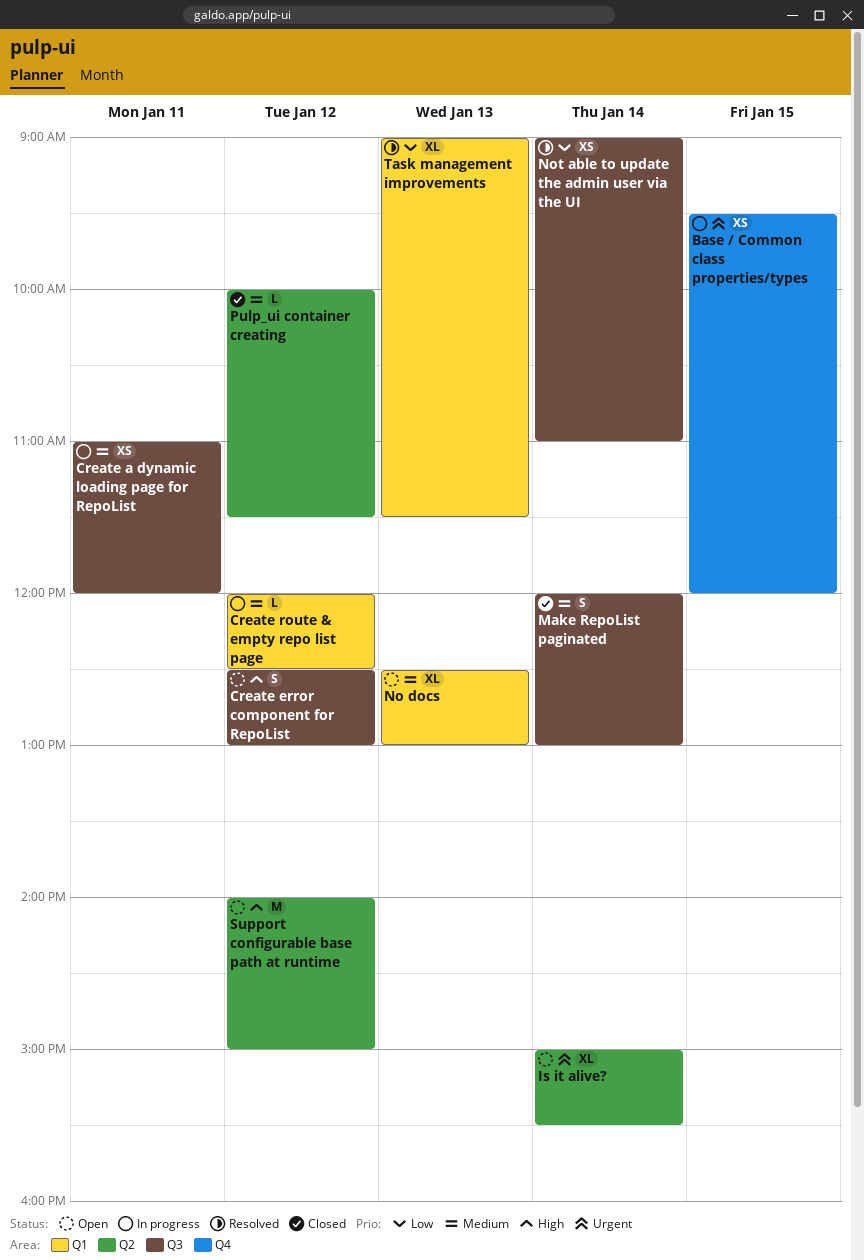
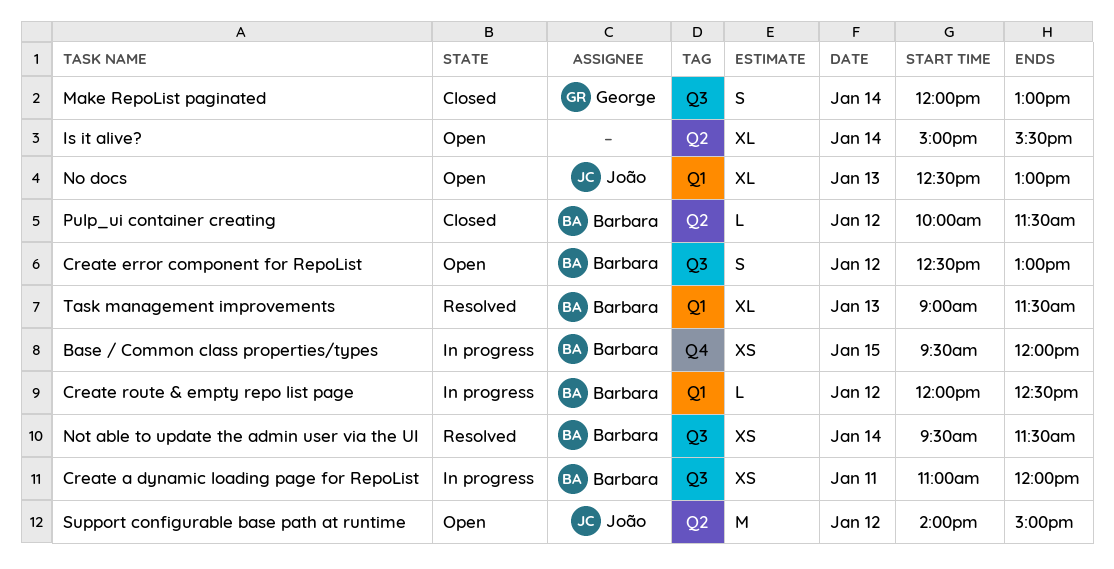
Not able to update the admin user via the UI, begins: 09:00 -> 09:30
Not able to update the admin user via the UI, ends: 11:00 -> 11:30

